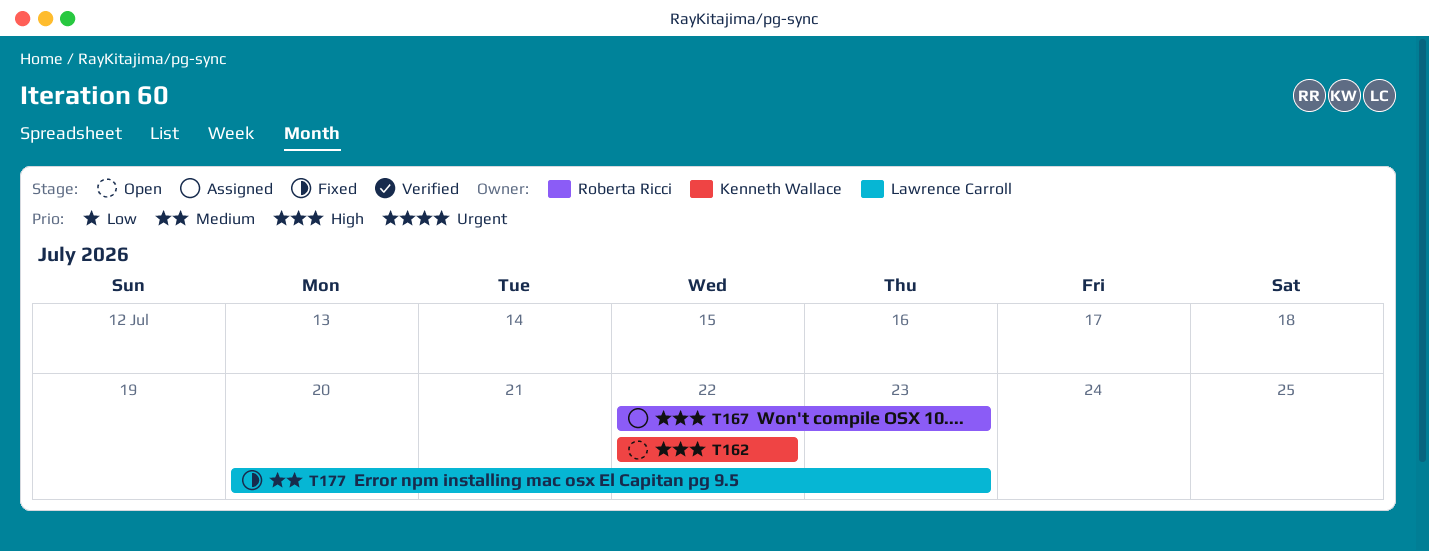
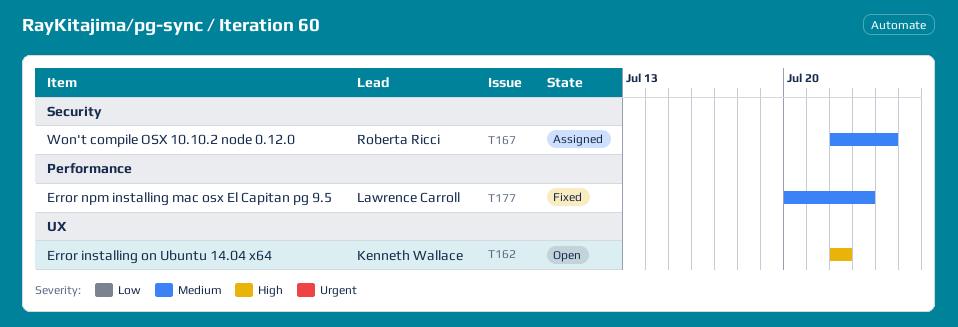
T167, priority: High -> Medium
T167, due: Jul 23 -> Jul 24

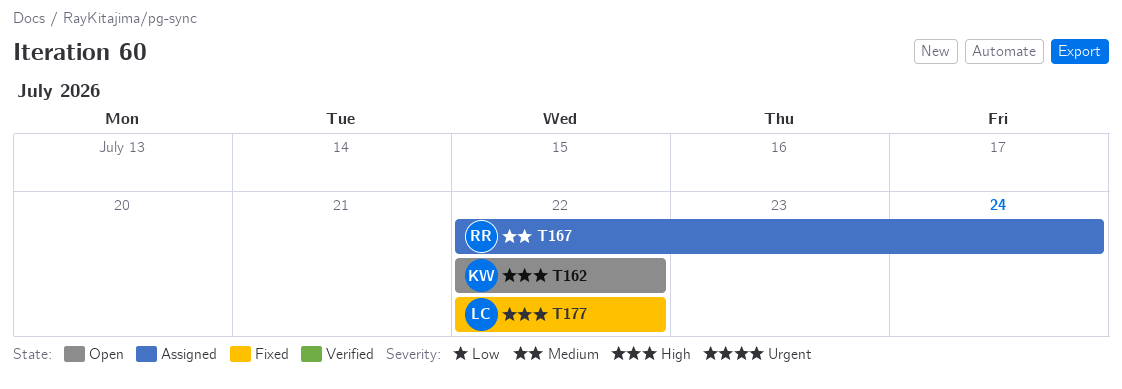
T177, priority: Medium -> High
T177, start: Jul 20 -> Jul 22
T177, due: Jul 23 -> Jul 22

